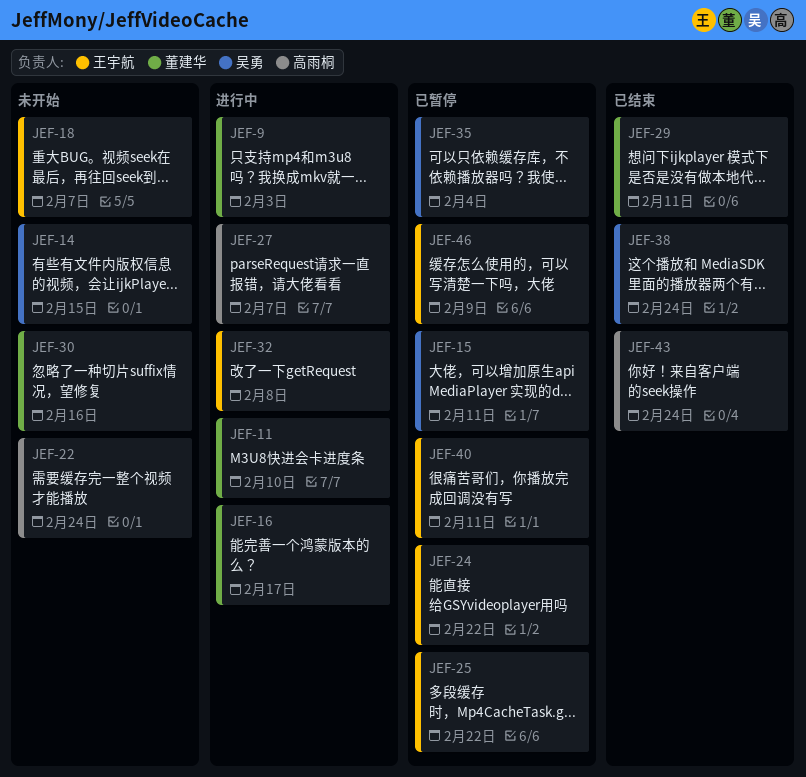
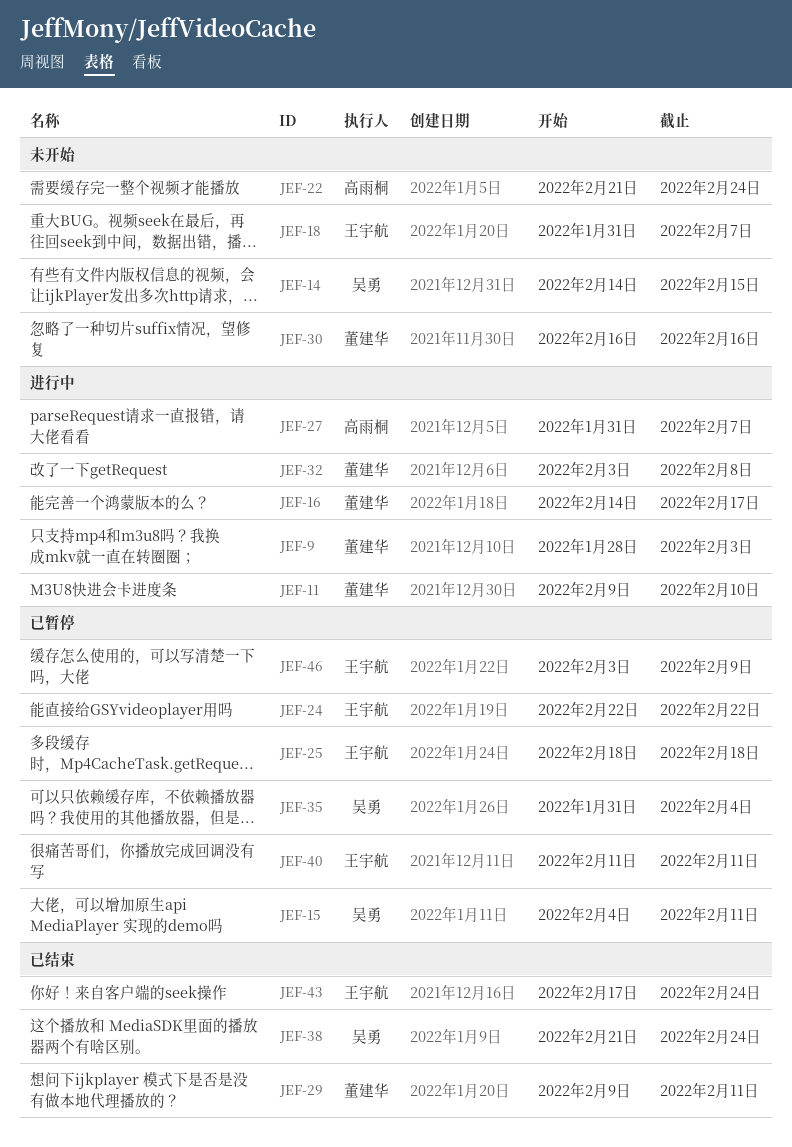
JEF-25, due: Feb 22 -> Feb 18
JEF-32, owner: 王宇航 -> 董建华
JEF-43, owner: 高雨桐 -> 王宇航

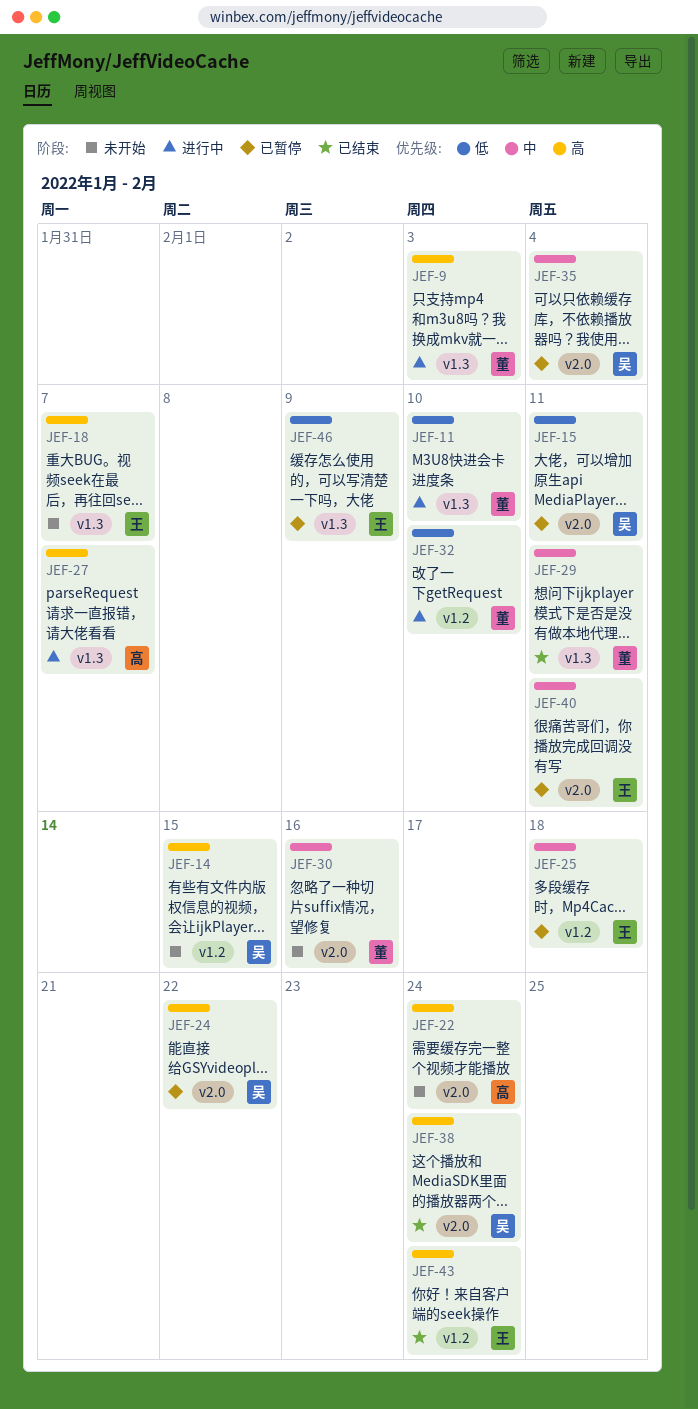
JEF-16: present -> none
JEF-24, owner: 王宇航 -> 吴勇
JEF-32, due: Feb 8 -> Feb 10

